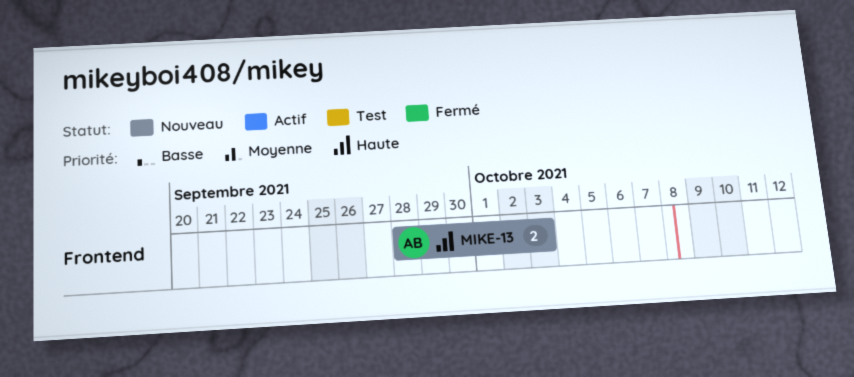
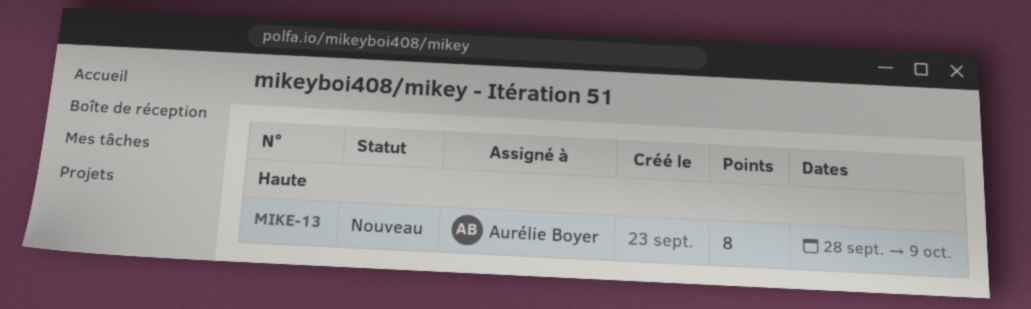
MIKE-13, estimate: 2 -> 8
MIKE-13, due: Oct 3 -> Oct 9

